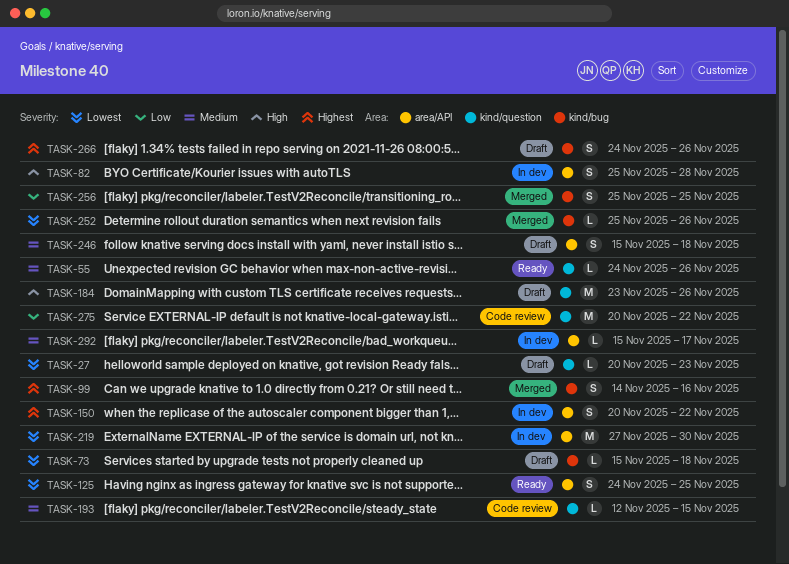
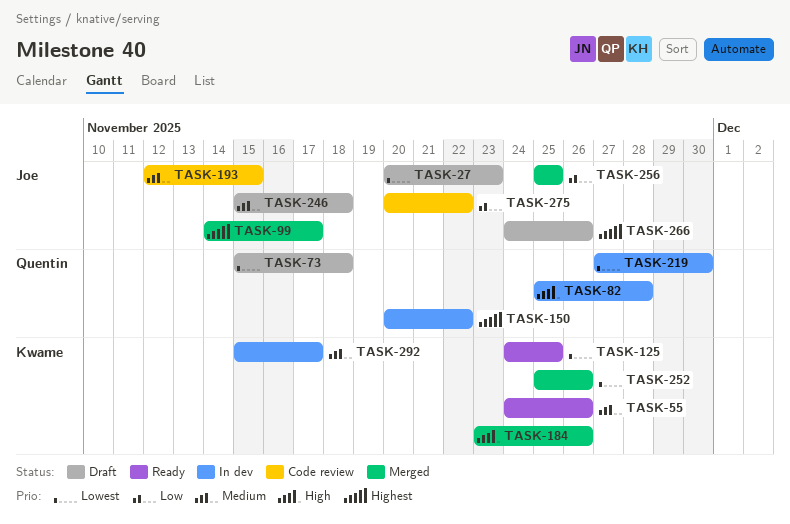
TASK-99, due: Nov 16 -> Nov 17
TASK-184, status: Draft -> Merged

